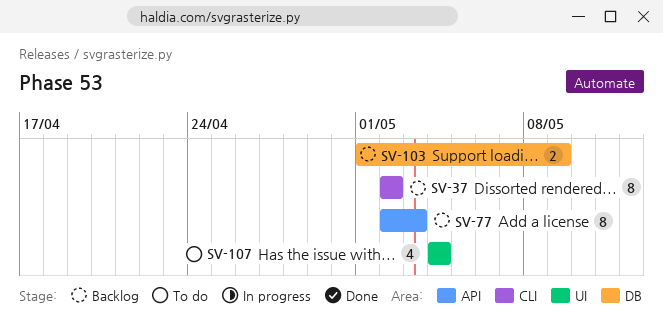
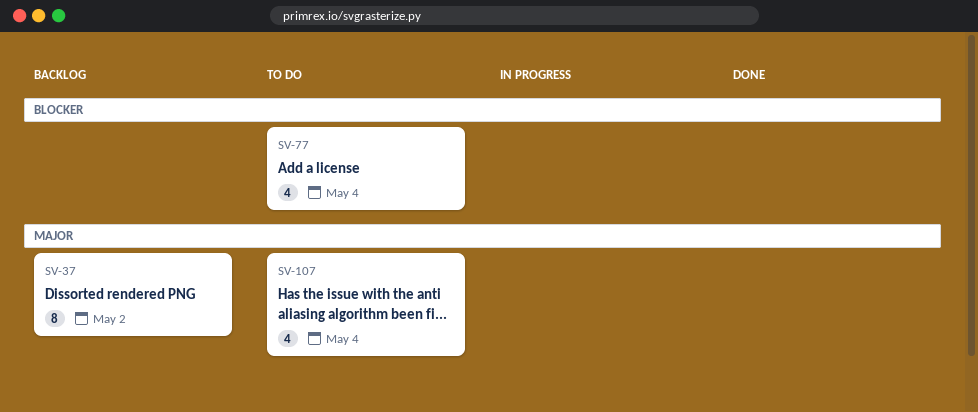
SV-77, status: Backlog -> To do
SV-77, estimate: 8 -> 4
SV-77, due: May 3 -> May 4
SV-103: present -> none

